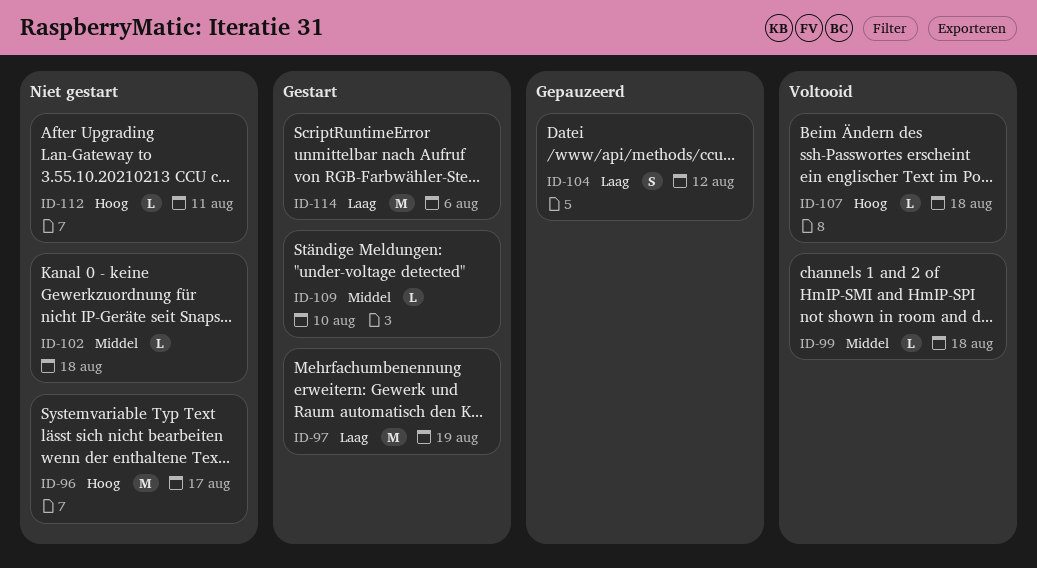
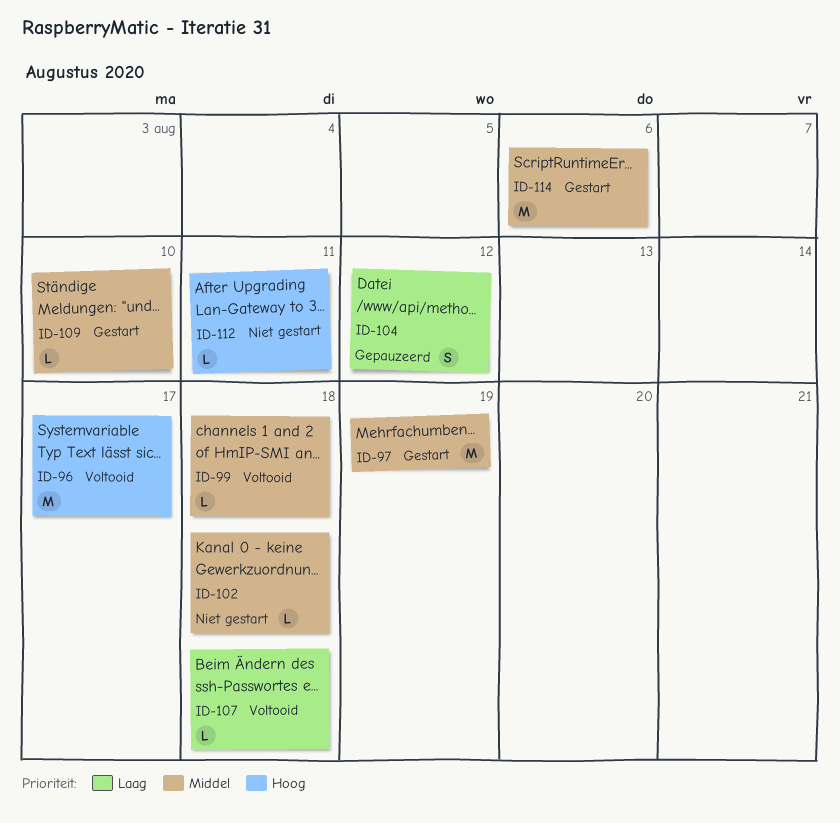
ID-96, status: Niet gestart -> Voltooid
ID-97, priority: Laag -> Middel
ID-107, priority: Hoog -> Laag
ID-114, priority: Laag -> Middel

